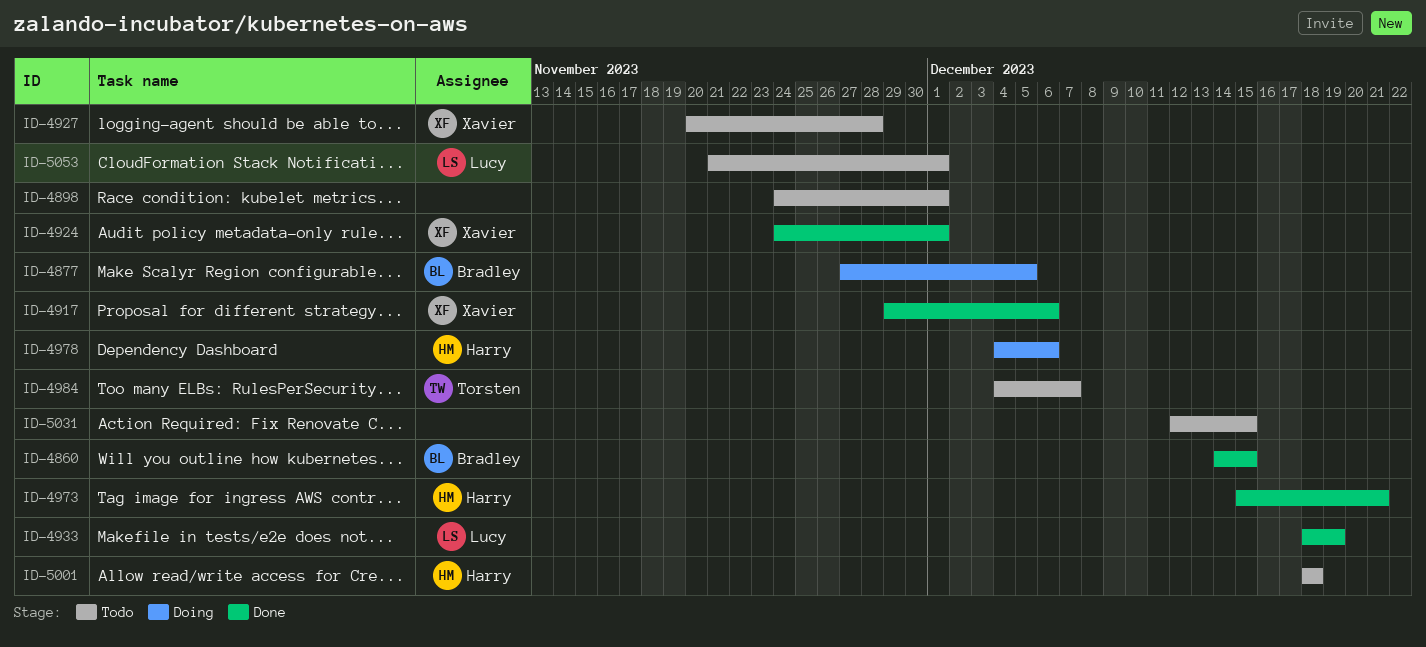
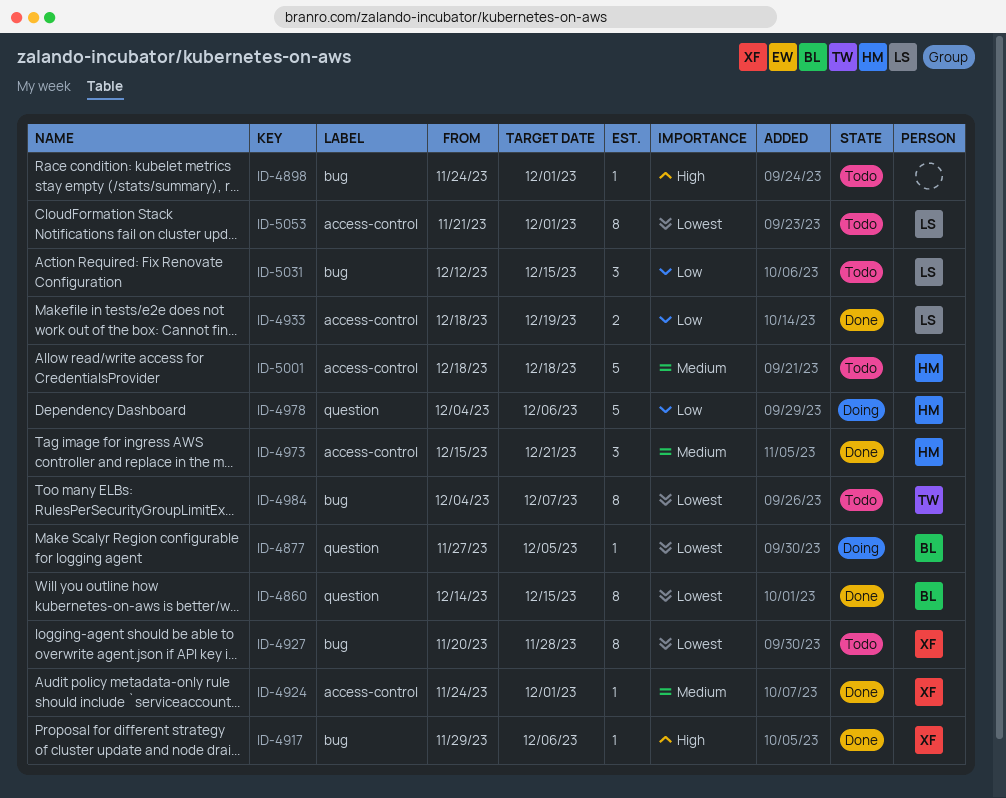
ID-5031, owner: none -> Lucy

